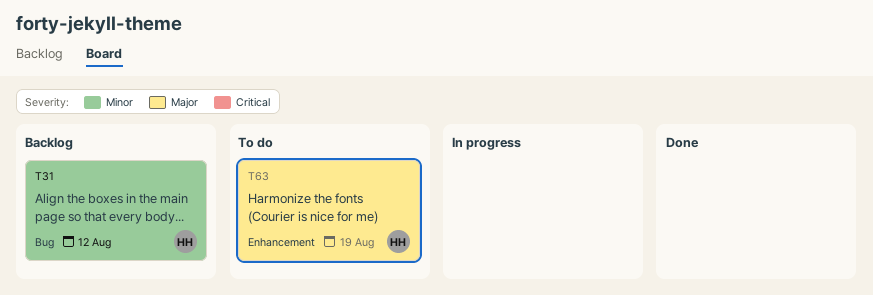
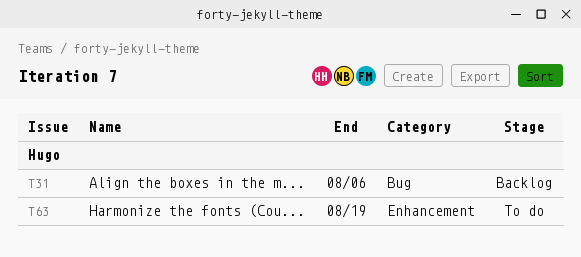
T31, due: Aug 12 -> Aug 6

